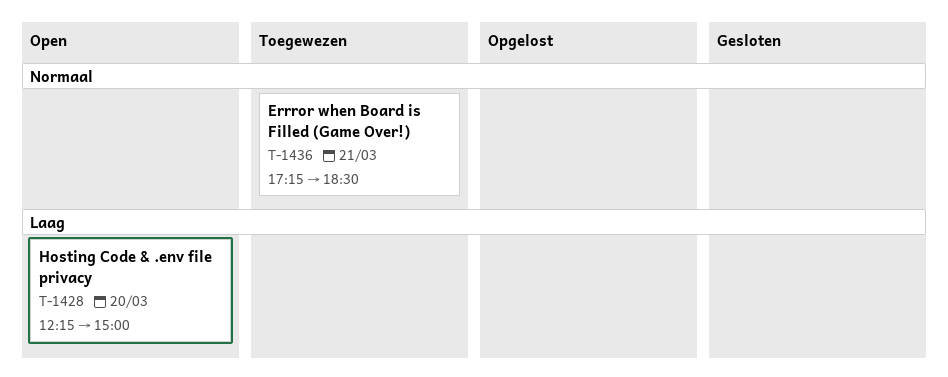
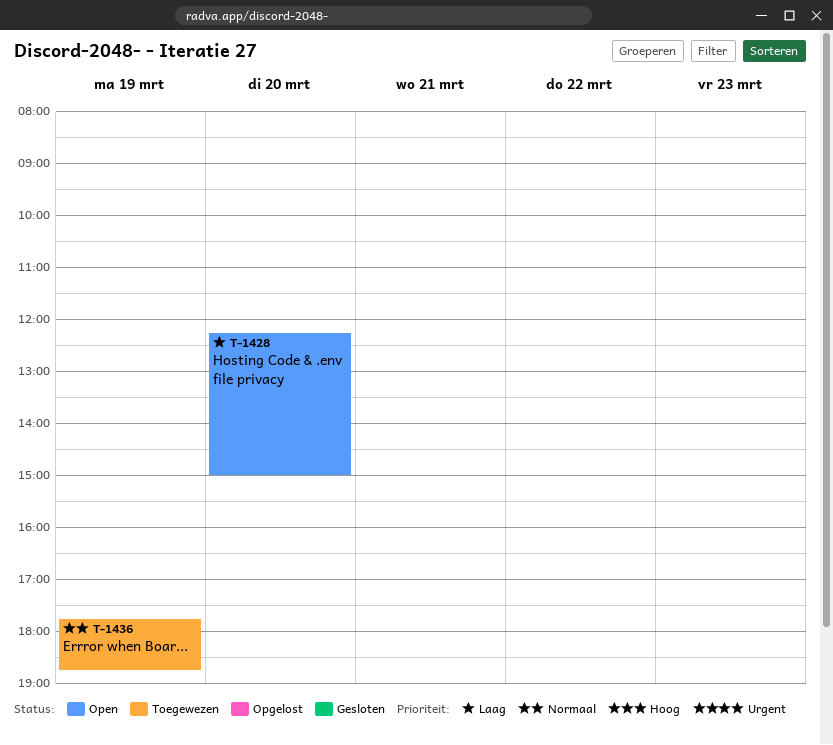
T-1436, day: Mar 21 -> Mar 19
T-1436, begins: 17:15 -> 17:45
T-1436, ends: 18:30 -> 18:45

